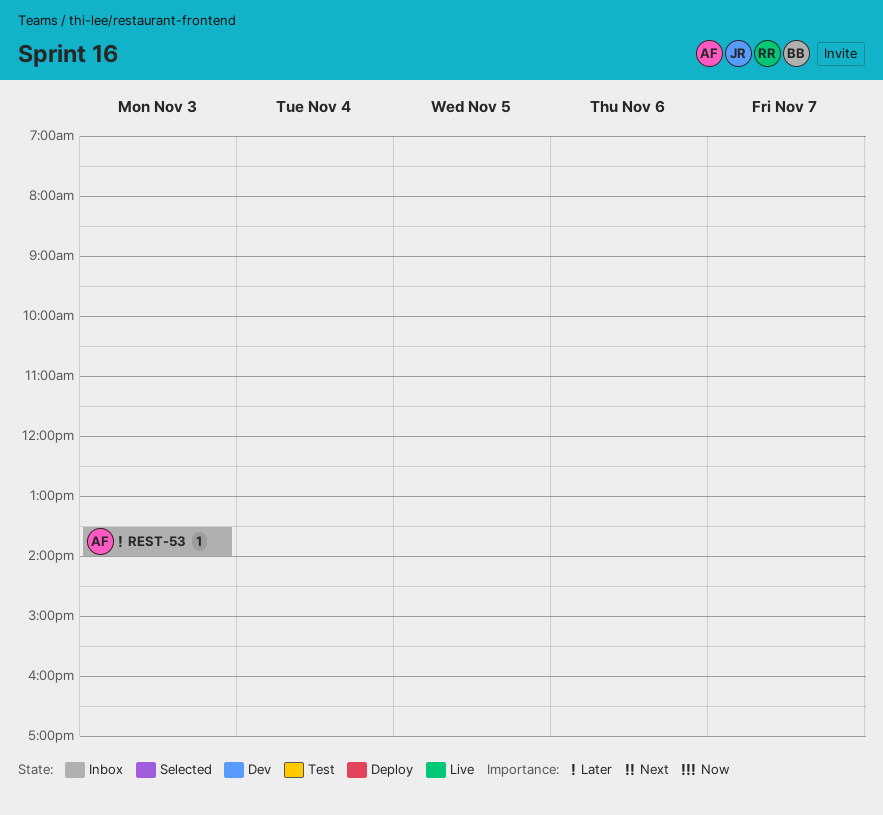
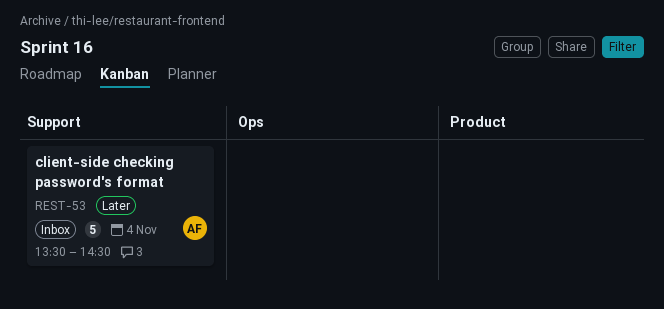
REST-53, estimate: 1 -> 5
REST-53, day: Nov 3 -> Nov 4
REST-53, ends: 14:00 -> 14:30

